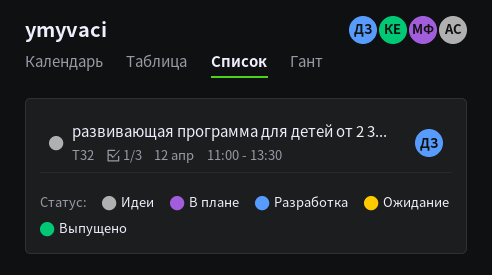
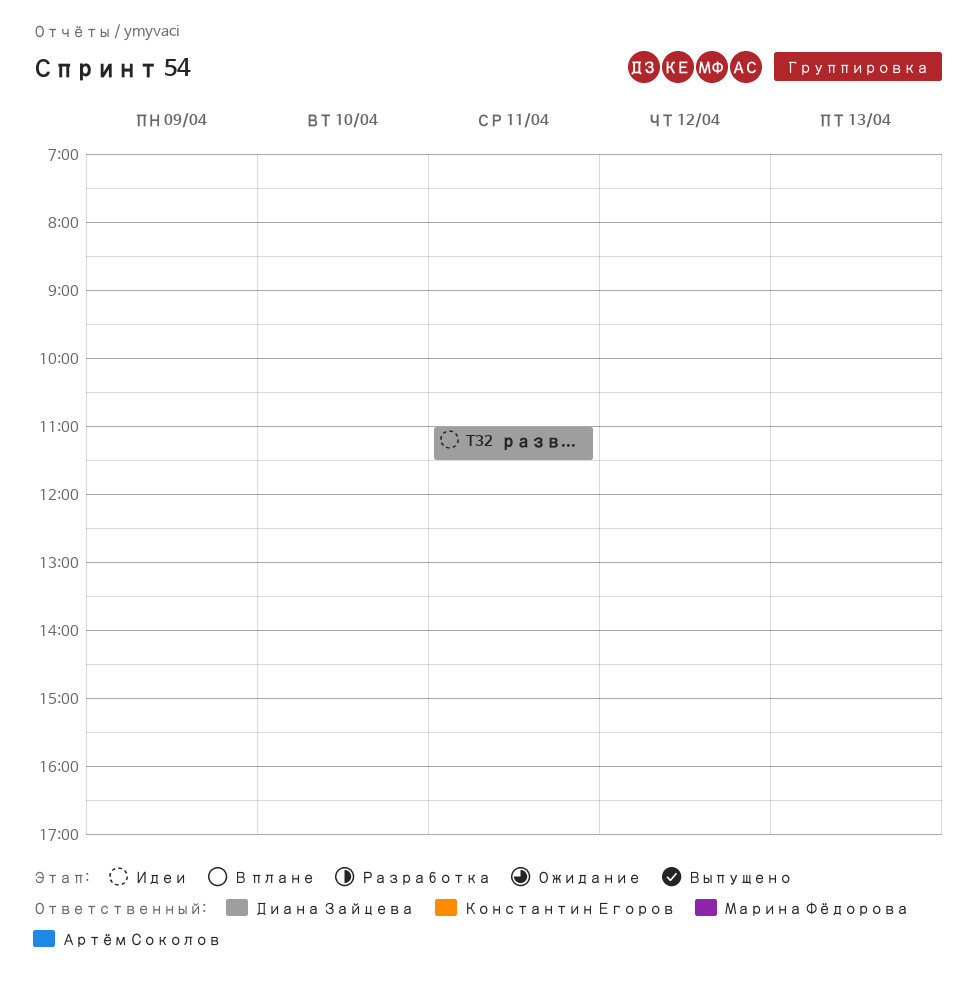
T32, day: Apr 12 -> Apr 11
T32, ends: 13:30 -> 11:30

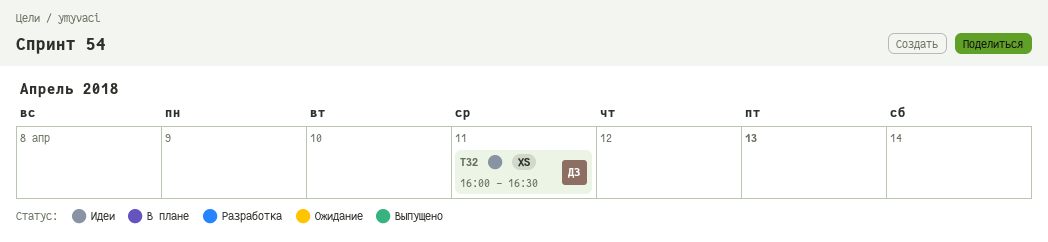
T32, begins: 11:00 -> 16:00
T32, ends: 11:30 -> 16:30

